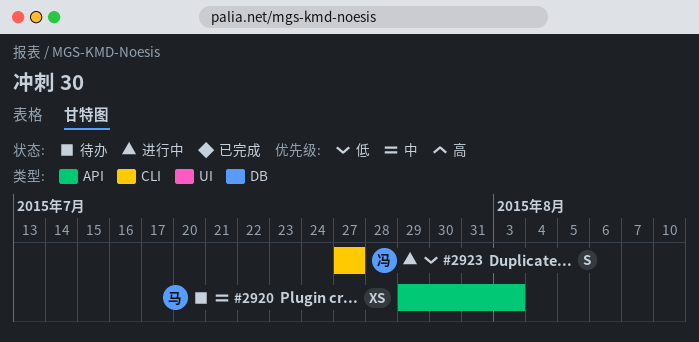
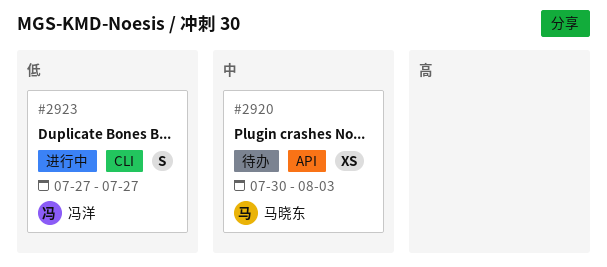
#2920, start: Jul 29 -> Jul 30

